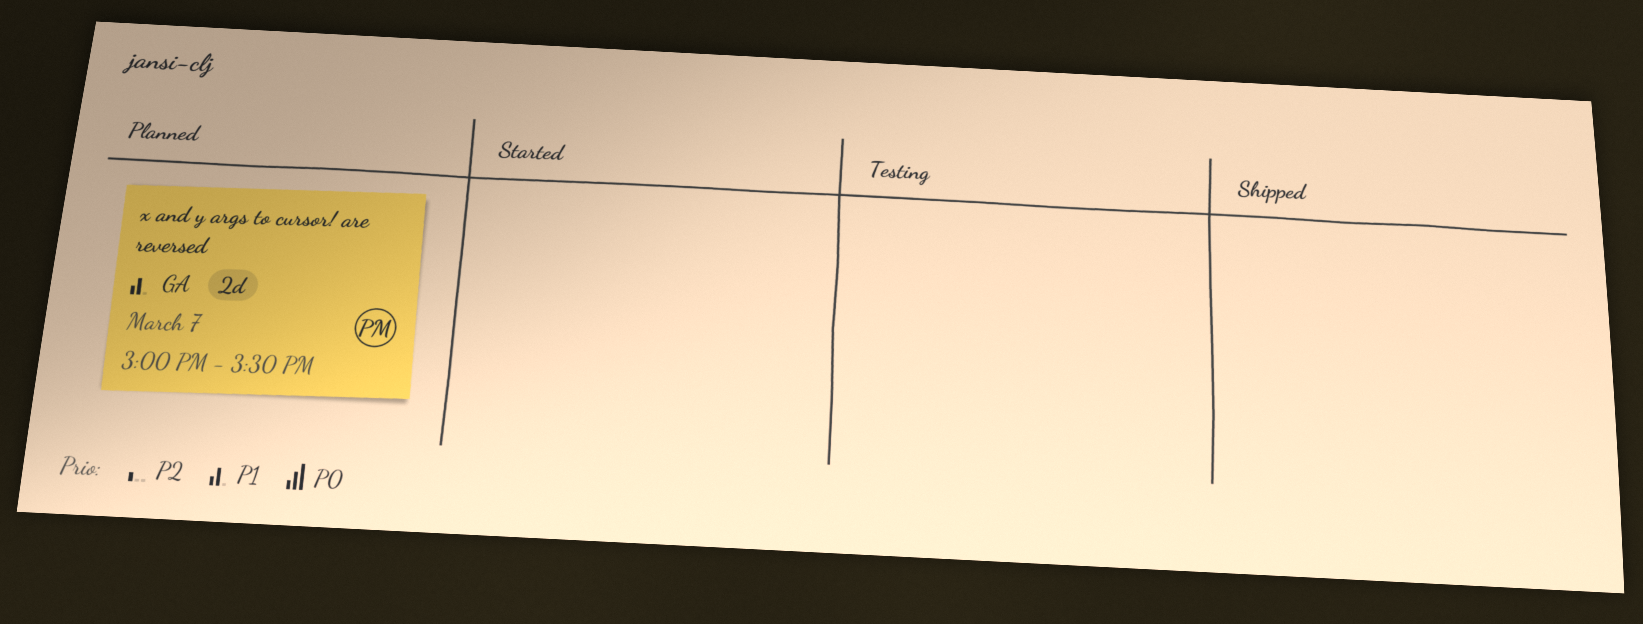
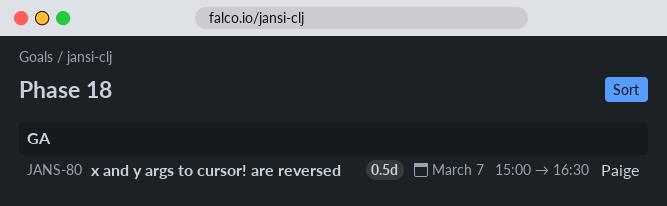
x and y args to cursor! are reversed, estimate: 2d -> 0.5d
x and y args to cursor! are reversed, ends: 15:30 -> 16:30

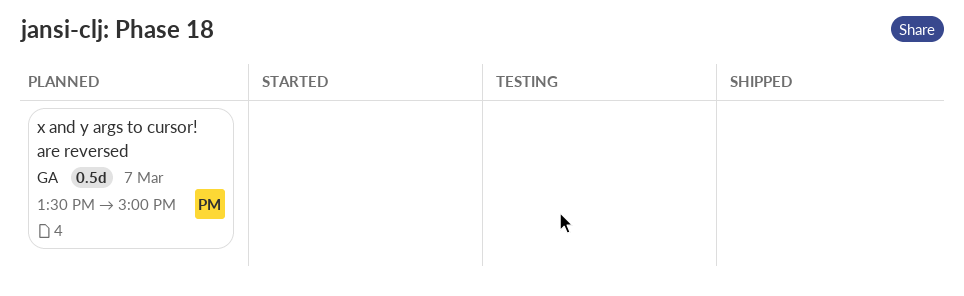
x and y args to cursor! are reversed, begins: 15:00 -> 13:30
x and y args to cursor! are reversed, ends: 16:30 -> 15:00

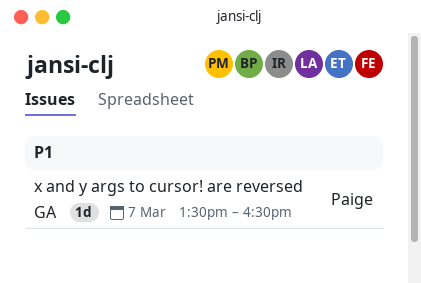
x and y args to cursor! are reversed, estimate: 0.5d -> 1d
x and y args to cursor! are reversed, ends: 15:00 -> 16:30

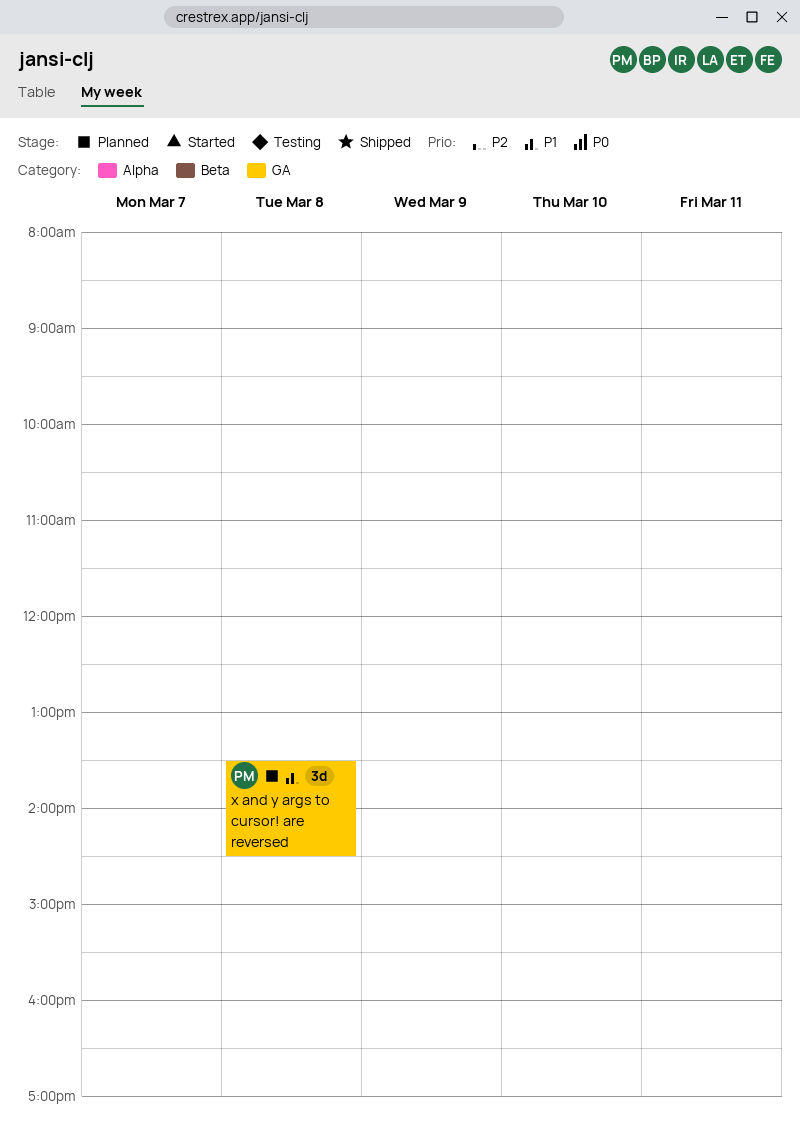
x and y args to cursor! are reversed, estimate: 1d -> 3d
x and y args to cursor! are reversed, day: Mar 7 -> Mar 8
x and y args to cursor! are reversed, ends: 16:30 -> 14:30

